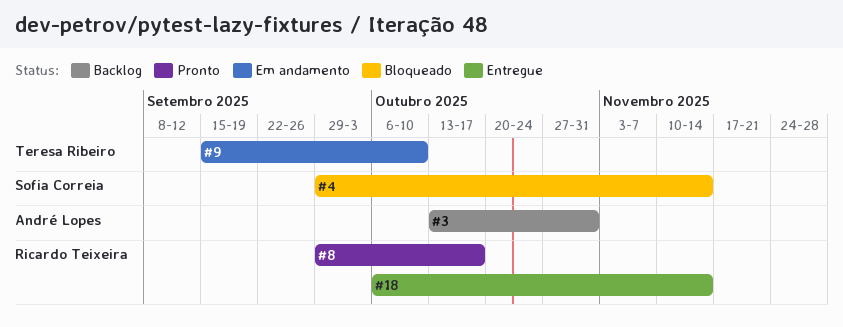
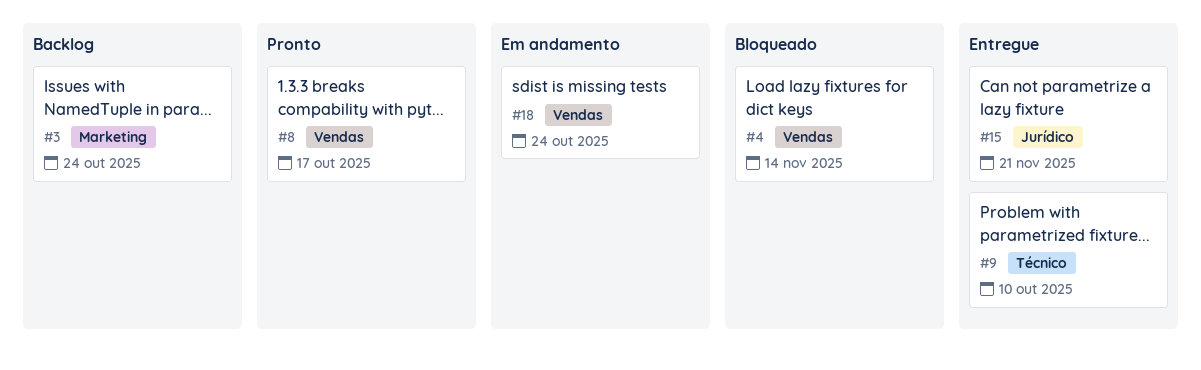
#3, due: Oct 31 -> Oct 24
#9, status: Em andamento -> Entregue
#15: none -> present
#18, status: Entregue -> Em andamento
#18, due: Nov 14 -> Oct 24

